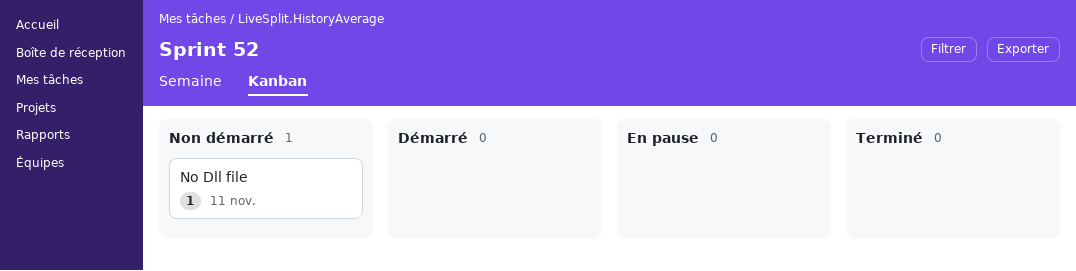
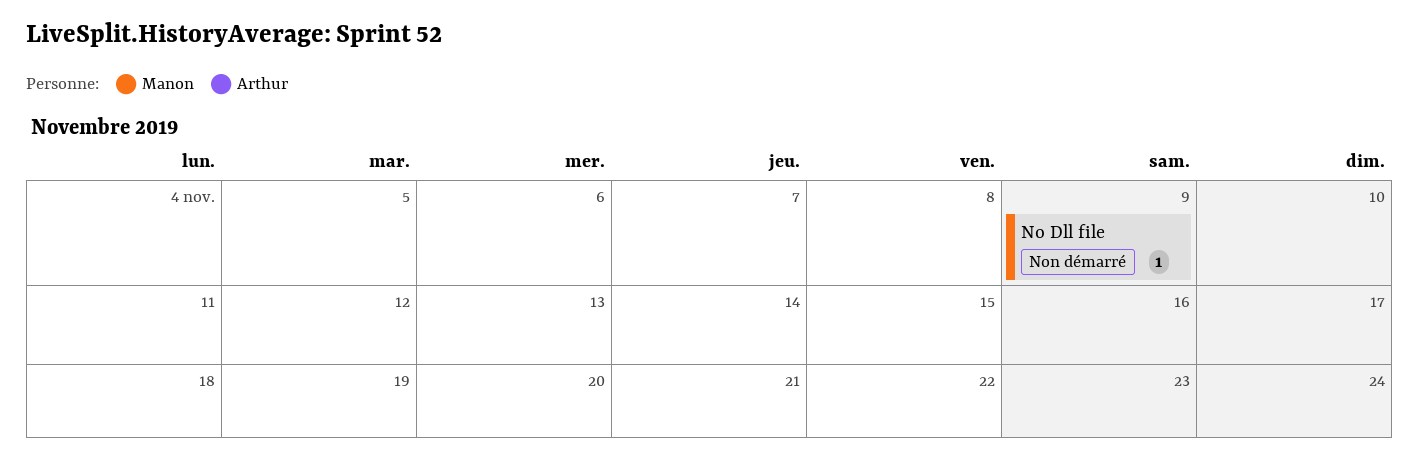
No Dll file, due: Nov 11 -> Nov 9

